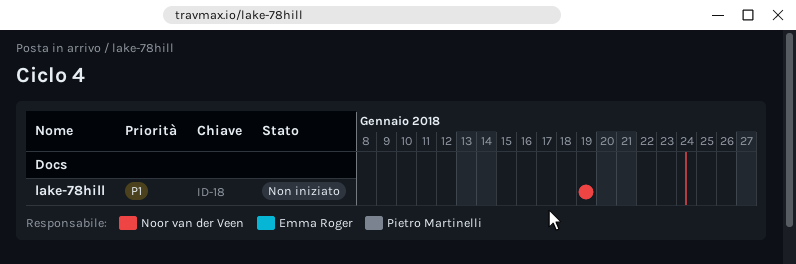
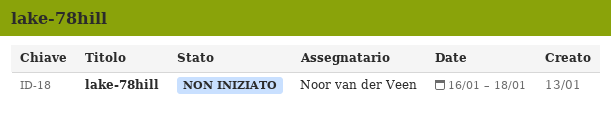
ID-18, start: Jan 19 -> Jan 16
ID-18, due: Jan 19 -> Jan 18

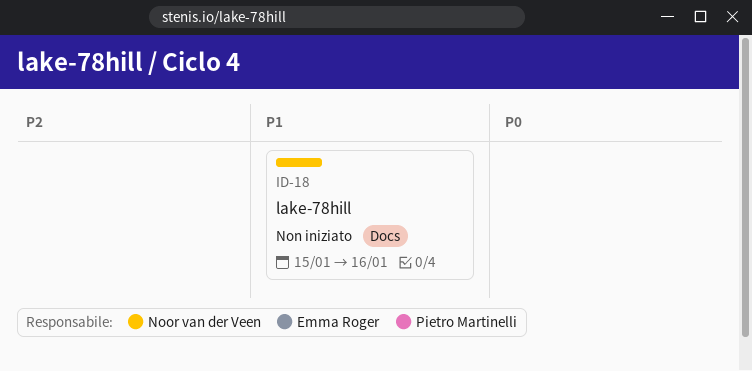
ID-18, start: Jan 16 -> Jan 15
ID-18, due: Jan 18 -> Jan 16

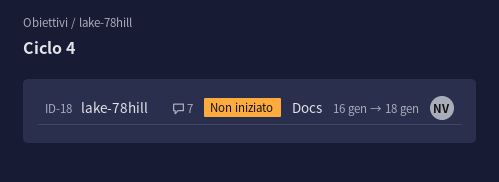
ID-18, start: Jan 15 -> Jan 16
ID-18, due: Jan 16 -> Jan 18

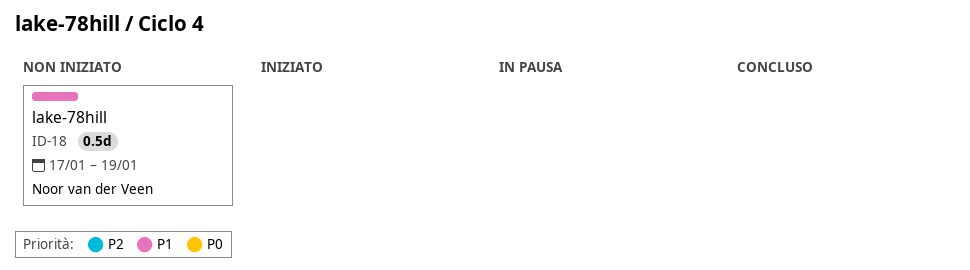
ID-18, start: Jan 16 -> Jan 17
ID-18, due: Jan 18 -> Jan 19

